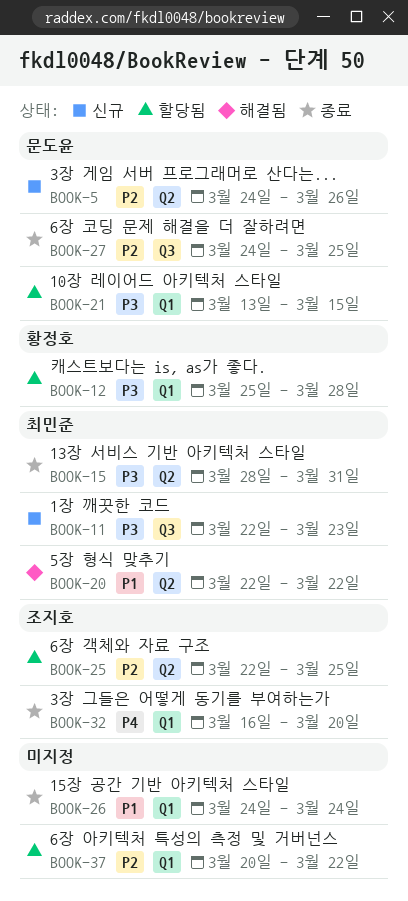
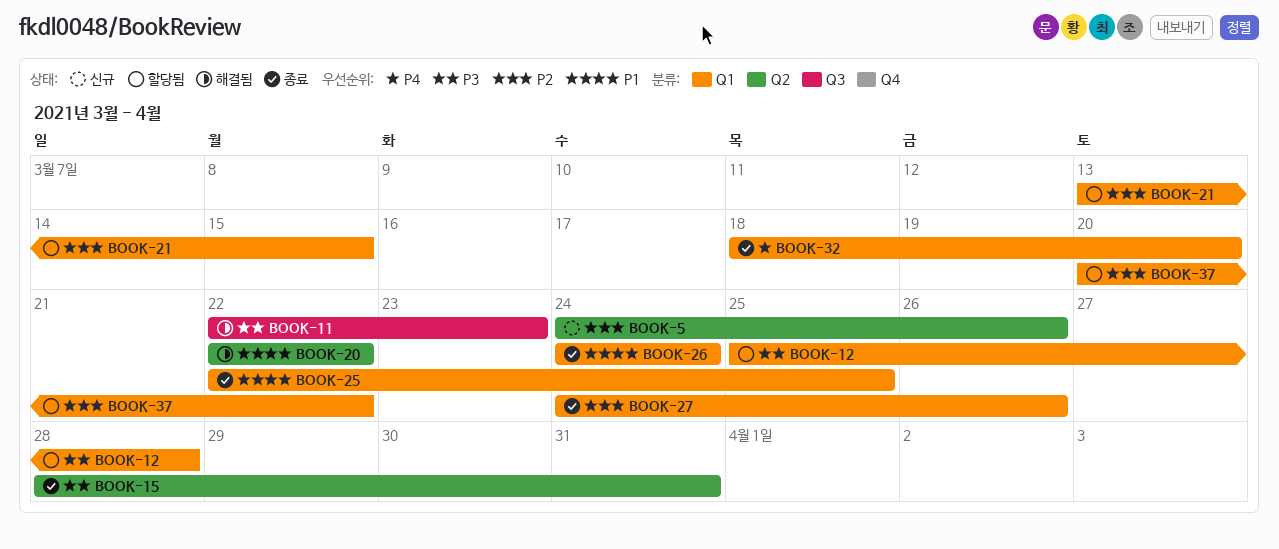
BOOK-11, status: 신규 -> 해결됨
BOOK-21, priority: P3 -> P2
BOOK-25, status: 할당됨 -> 종료
BOOK-25, priority: P2 -> P1
BOOK-25, label: Q2 -> Q1
BOOK-27, label: Q3 -> Q1
BOOK-27, due: Mar 25 -> Mar 26
BOOK-32, start: Mar 16 -> Mar 18

